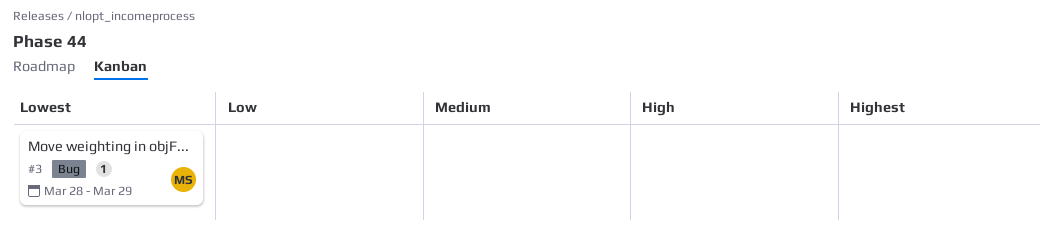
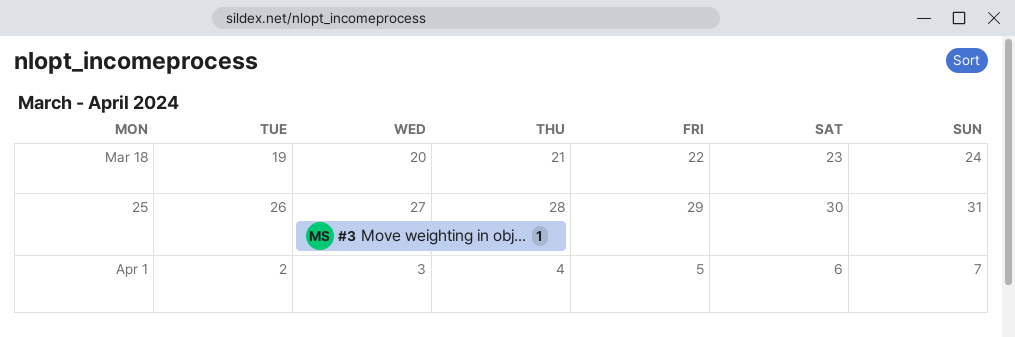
#3, start: Mar 28 -> Mar 27
#3, due: Mar 29 -> Mar 28

